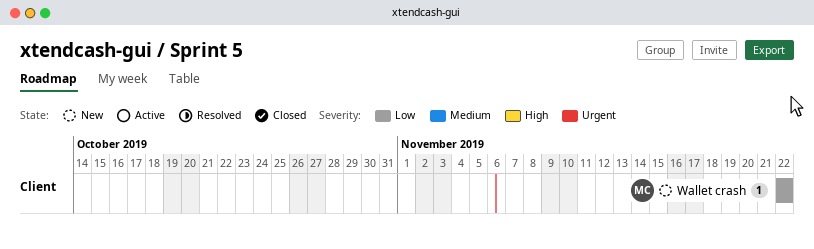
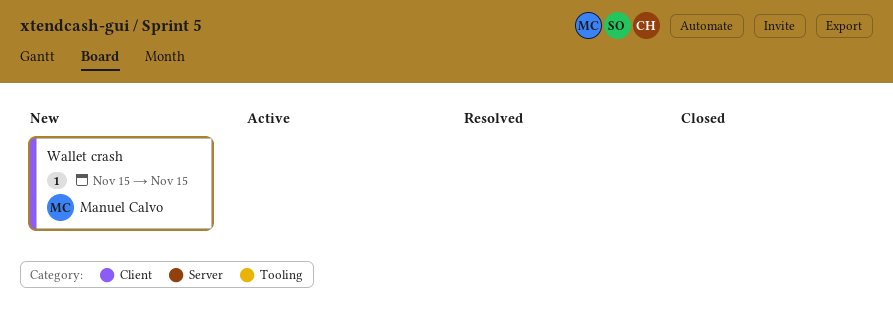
Wallet crash, start: Nov 22 -> Nov 15
Wallet crash, due: Nov 22 -> Nov 15

